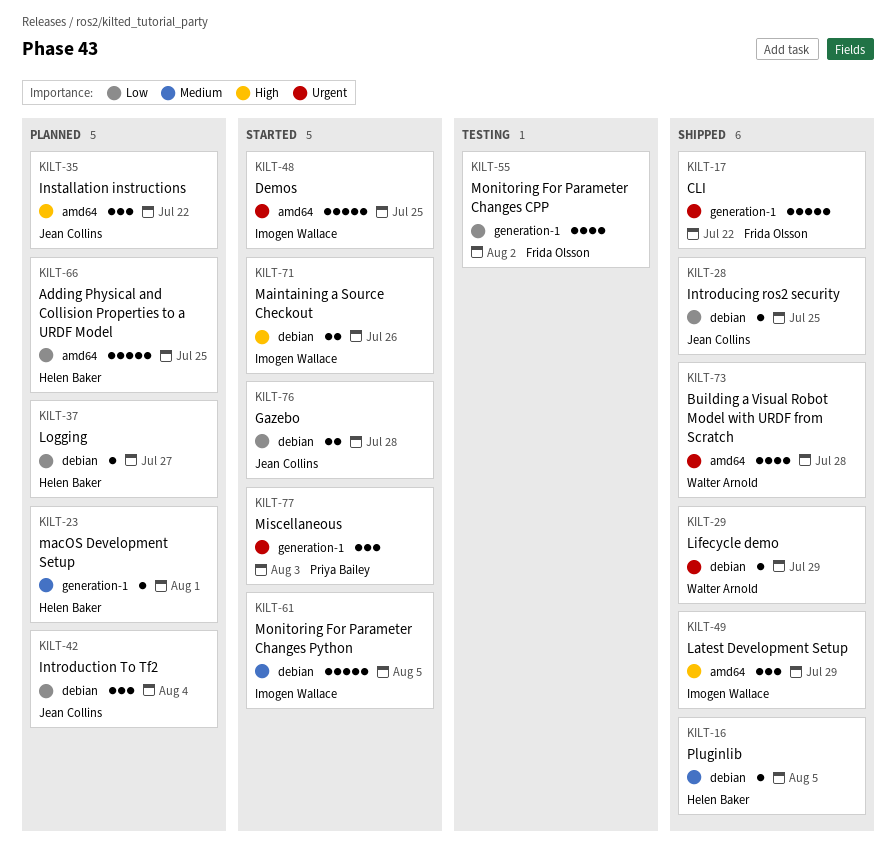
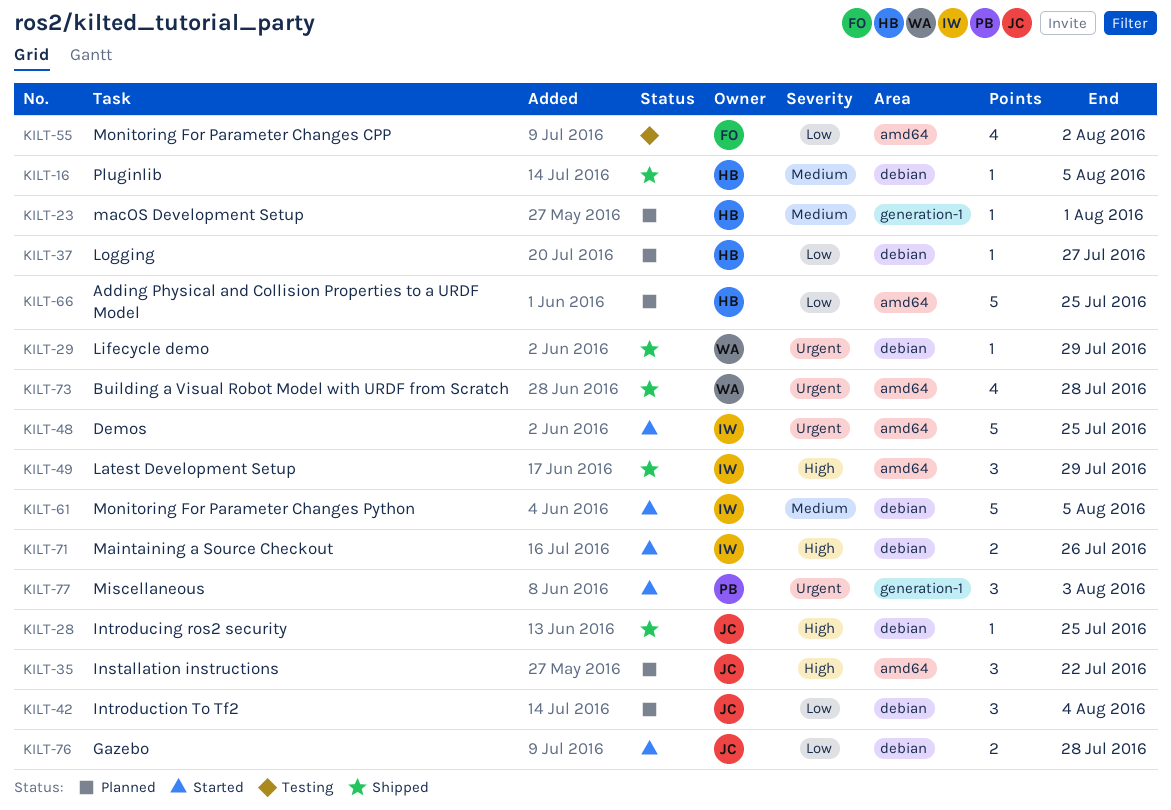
KILT-17: present -> none
KILT-28, priority: Low -> High
KILT-55, label: generation-1 -> amd64

